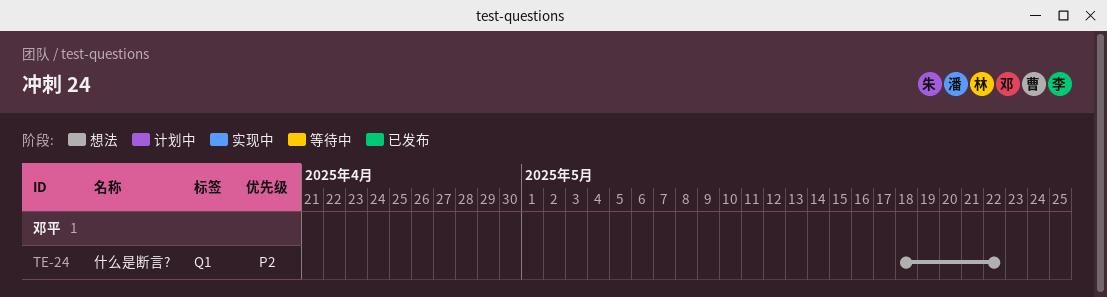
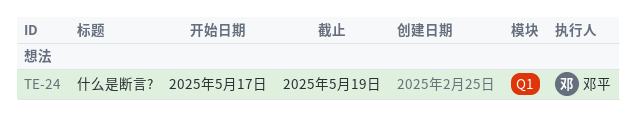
TE-24, start: May 18 -> May 17
TE-24, due: May 22 -> May 19

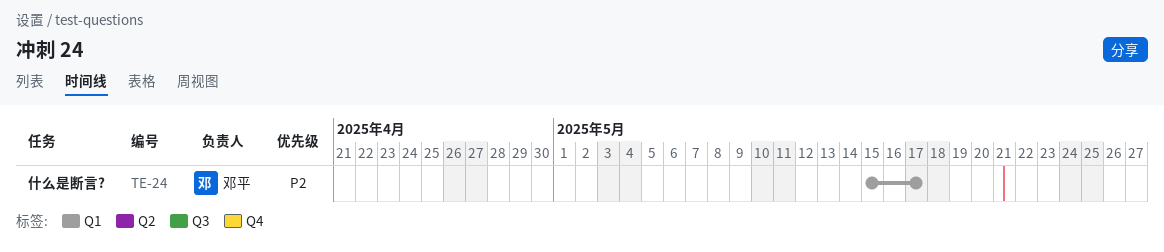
TE-24, start: May 17 -> May 15
TE-24, due: May 19 -> May 17

